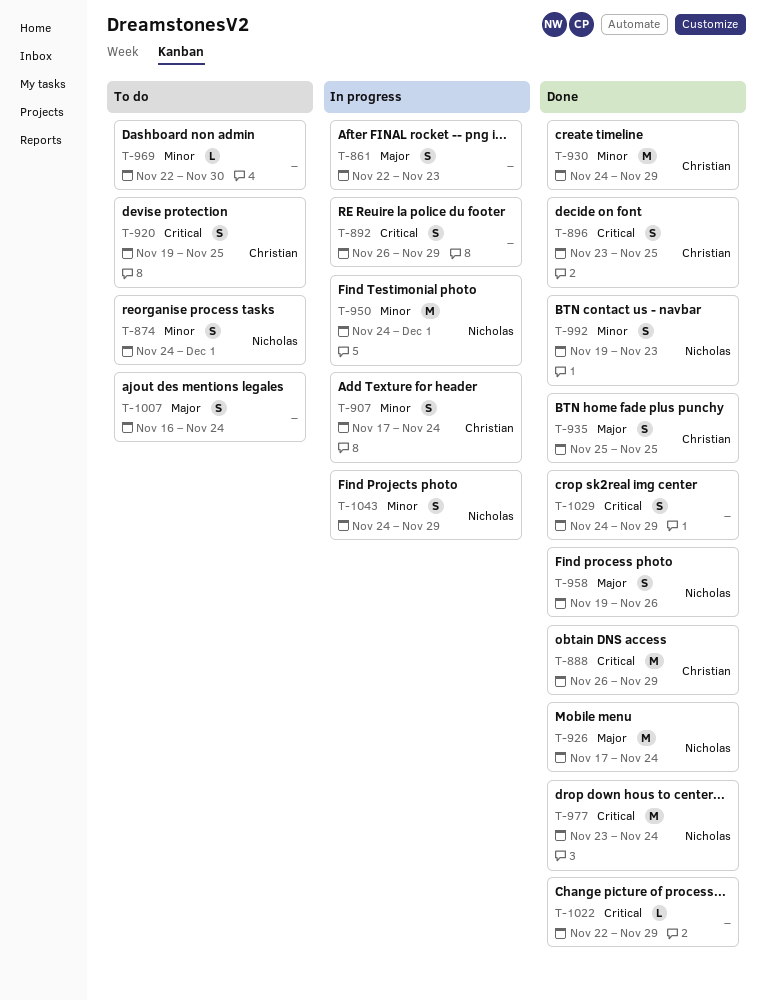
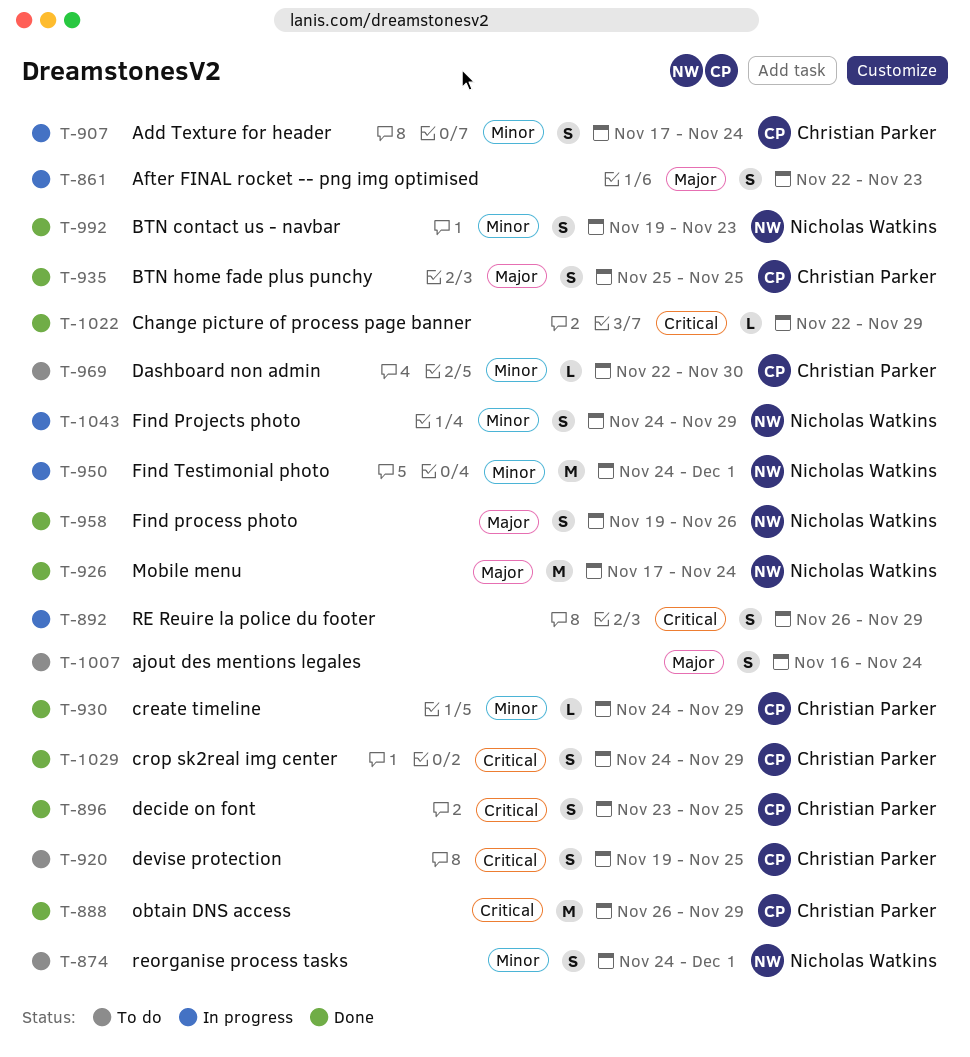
T-930, estimate: M -> L
T-969, owner: none -> Christian Parker
T-977: present -> none
T-1029, owner: none -> Christian Parker

